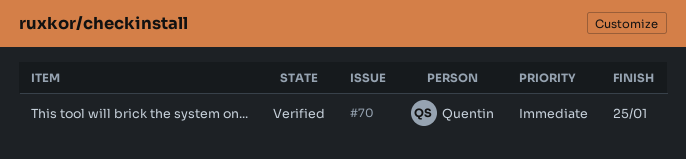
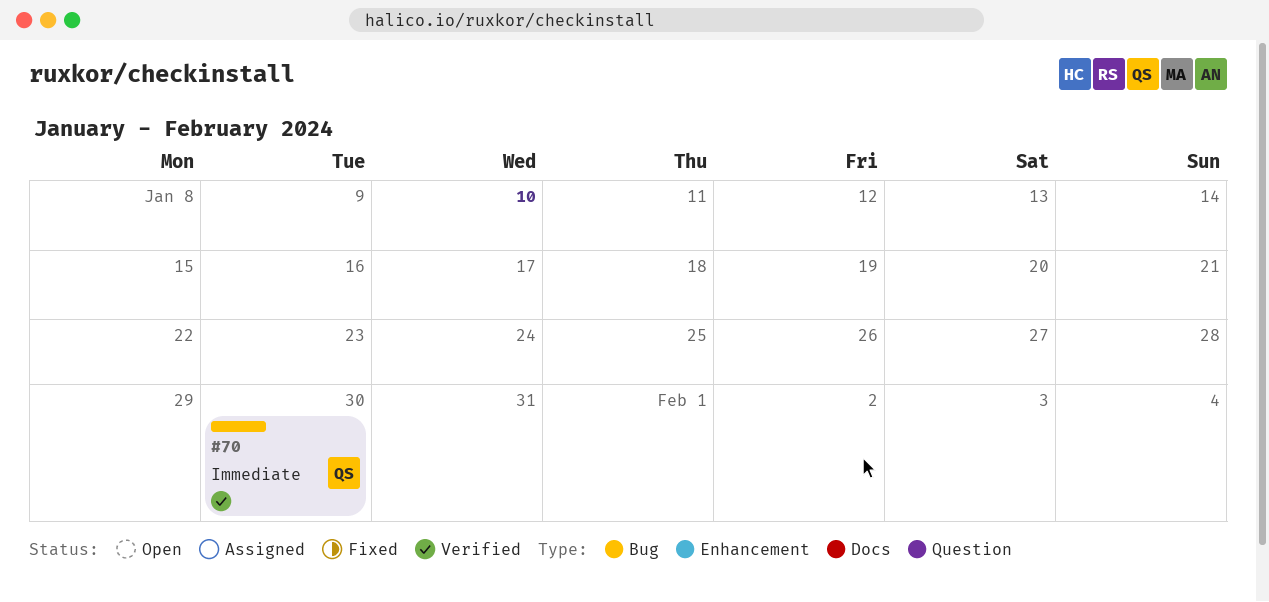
#70, due: Jan 25 -> Jan 30

